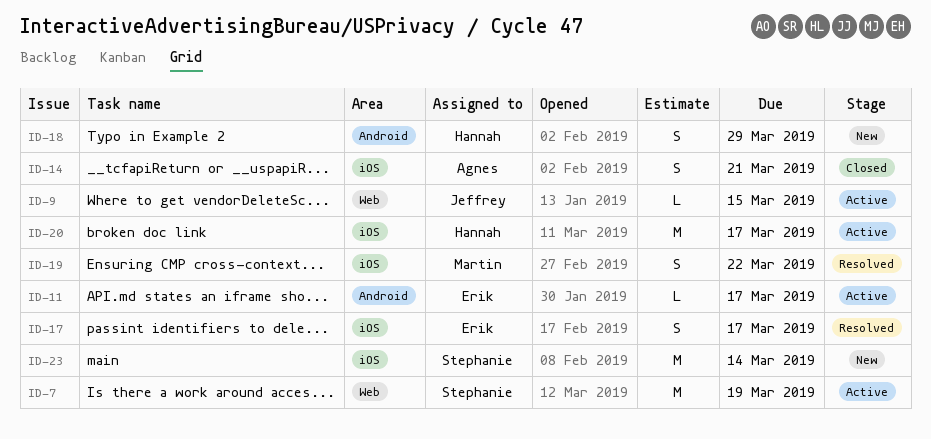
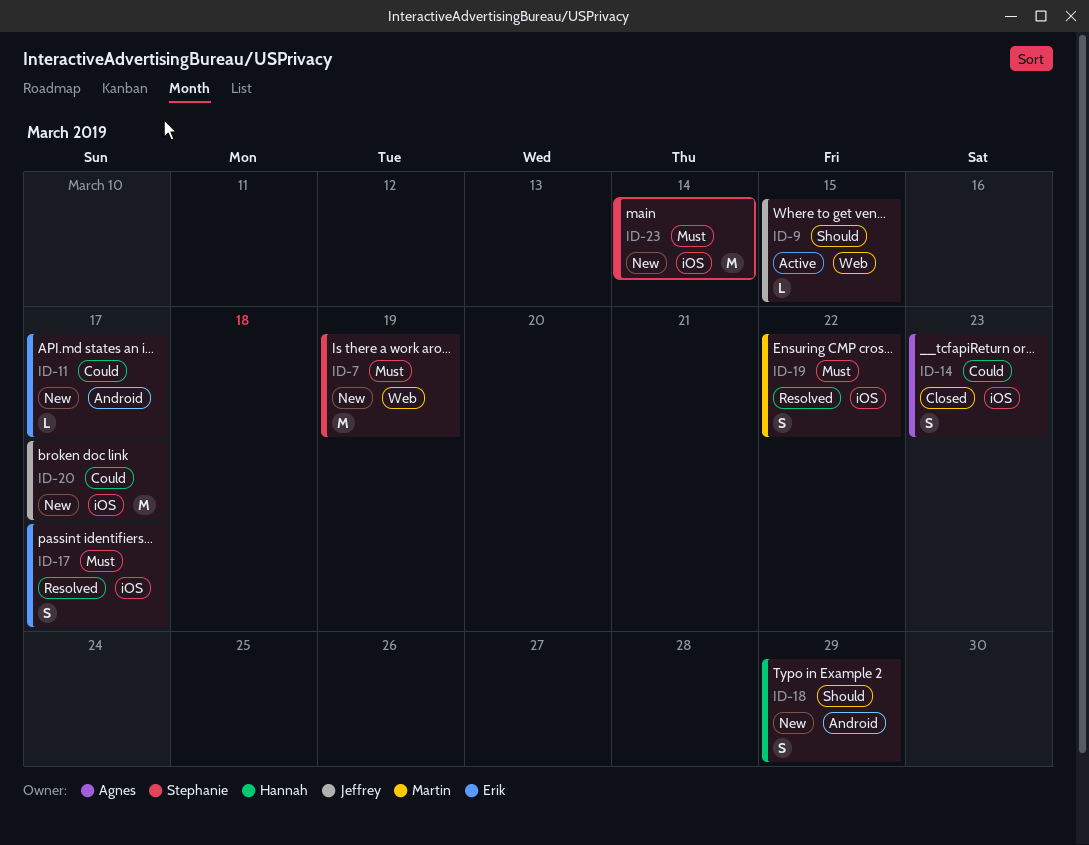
ID-7, status: Active -> New
ID-11, status: Active -> New
ID-14, due: Mar 21 -> Mar 23
ID-20, status: Active -> New
ID-20, owner: Hannah -> Jeffrey

